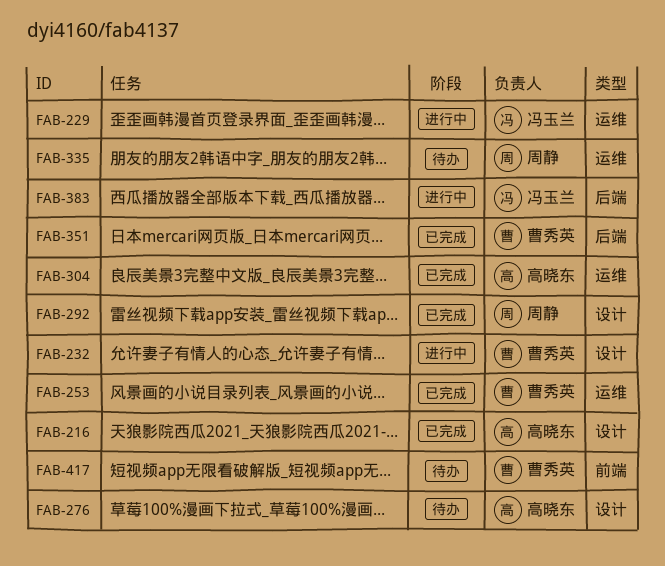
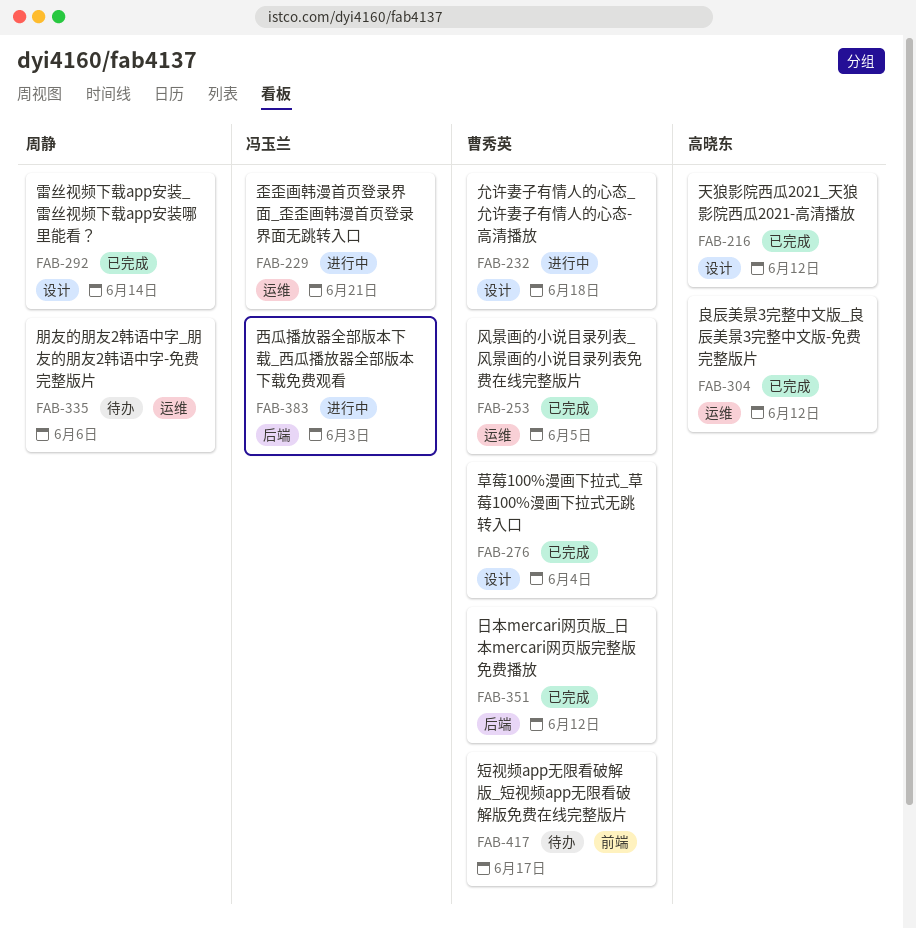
FAB-276, status: 待办 -> 已完成
FAB-276, owner: 高晓东 -> 曹秀英

